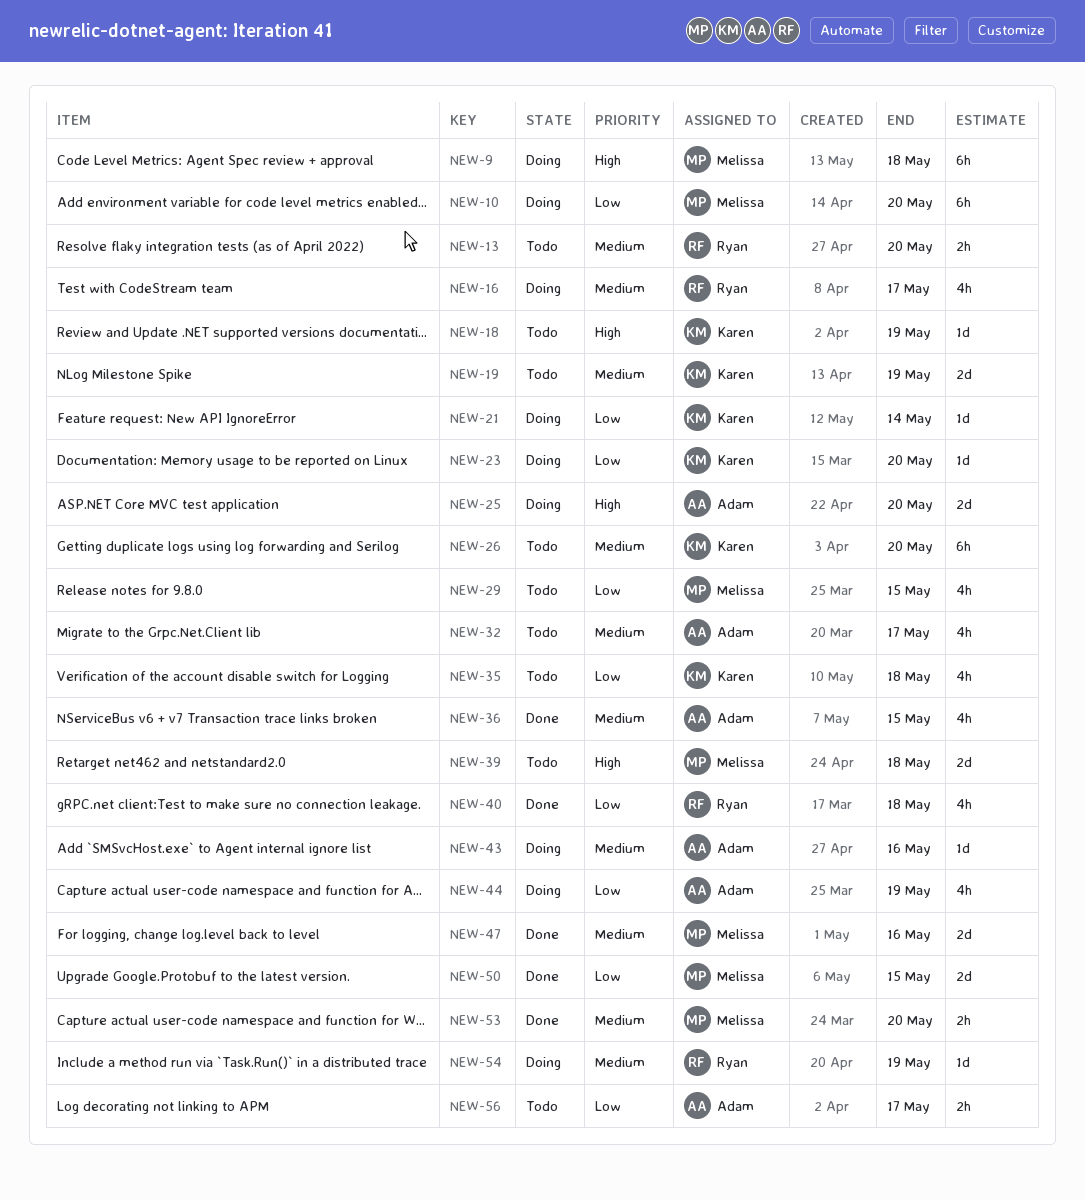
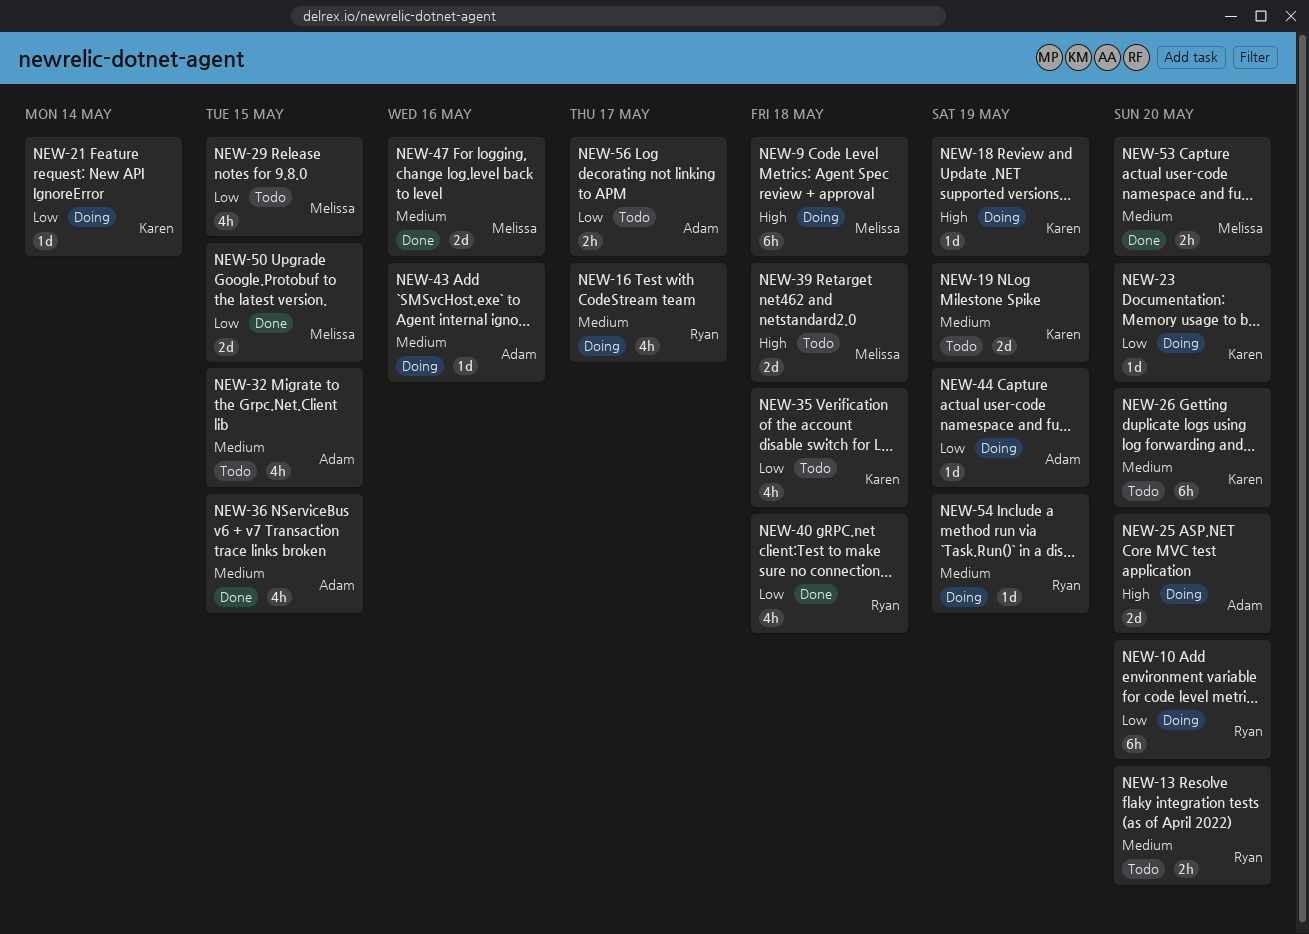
NEW-10, owner: Melissa -> Ryan
NEW-18, status: Todo -> Doing
NEW-32, due: May 17 -> May 15
NEW-44, estimate: 4h -> 1d

